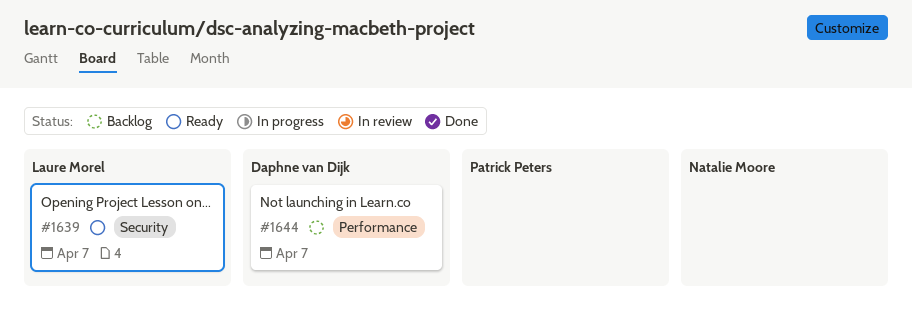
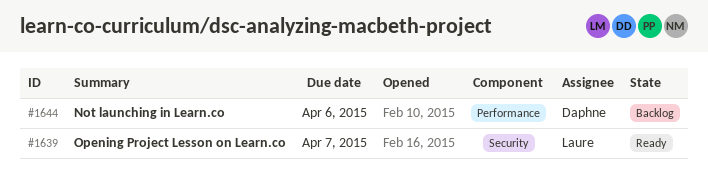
#1644, due: Apr 7 -> Apr 6

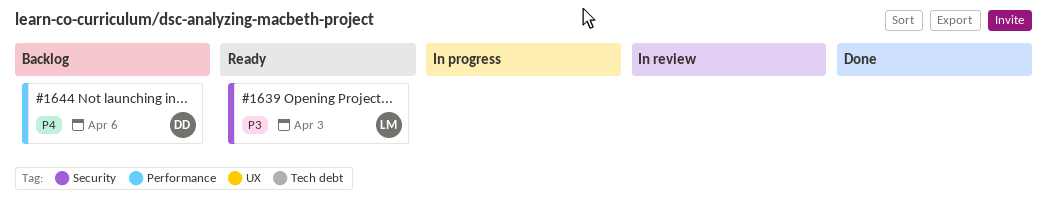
#1639, due: Apr 7 -> Apr 3

